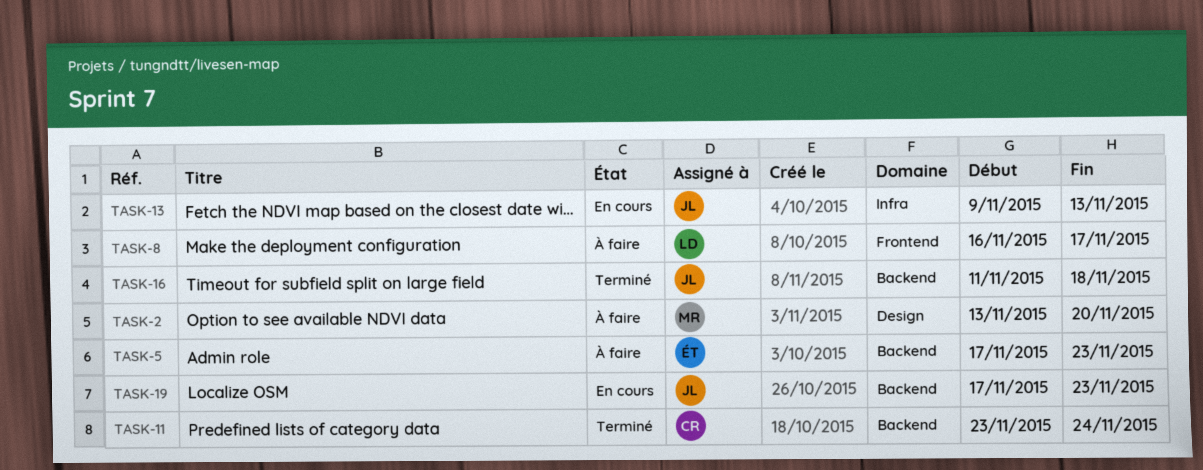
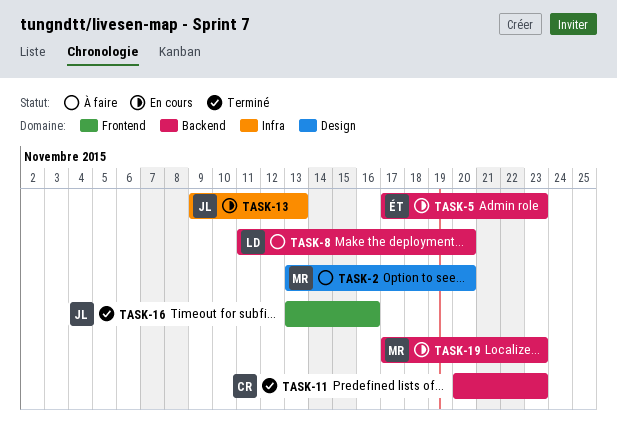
TASK-5, status: À faire -> En cours
TASK-8, label: Frontend -> Backend
TASK-8, start: Nov 16 -> Nov 11
TASK-8, due: Nov 17 -> Nov 20
TASK-11, start: Nov 23 -> Nov 20
TASK-11, due: Nov 24 -> Nov 23
TASK-16, label: Backend -> Frontend
TASK-16, start: Nov 11 -> Nov 13
TASK-16, due: Nov 18 -> Nov 16
TASK-19, owner: JL -> MR

